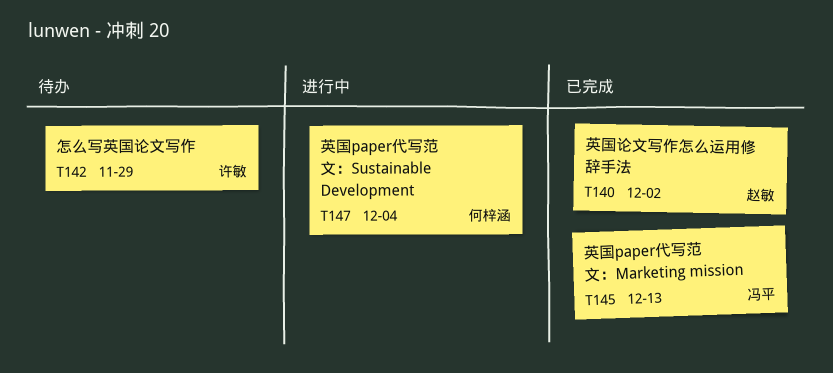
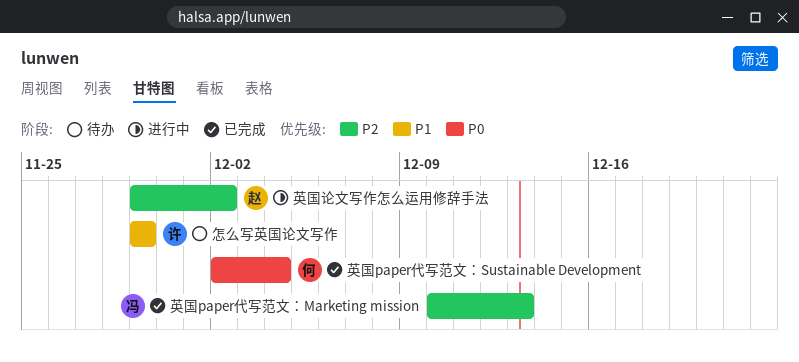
英国paper代写范文：Sustainable Development, status: 进行中 -> 已完成
英国论文写作怎么运用修辞手法, status: 已完成 -> 进行中

